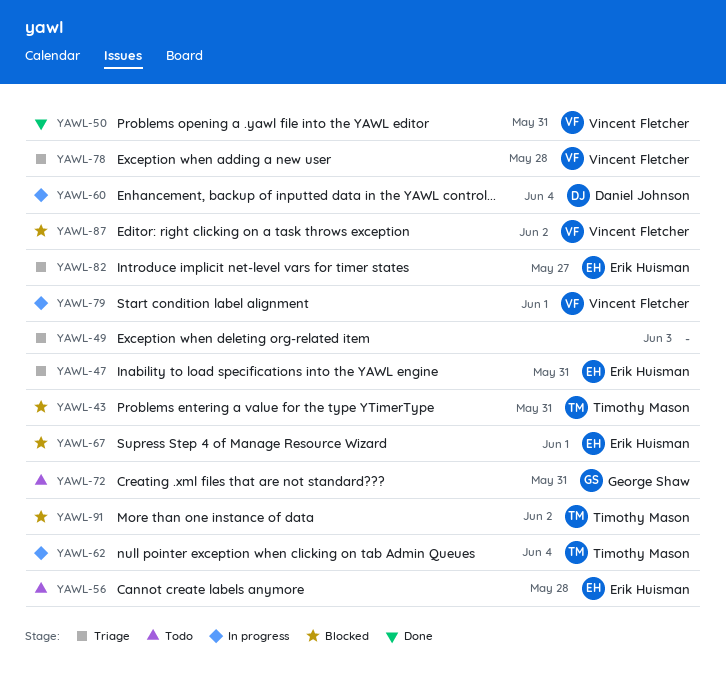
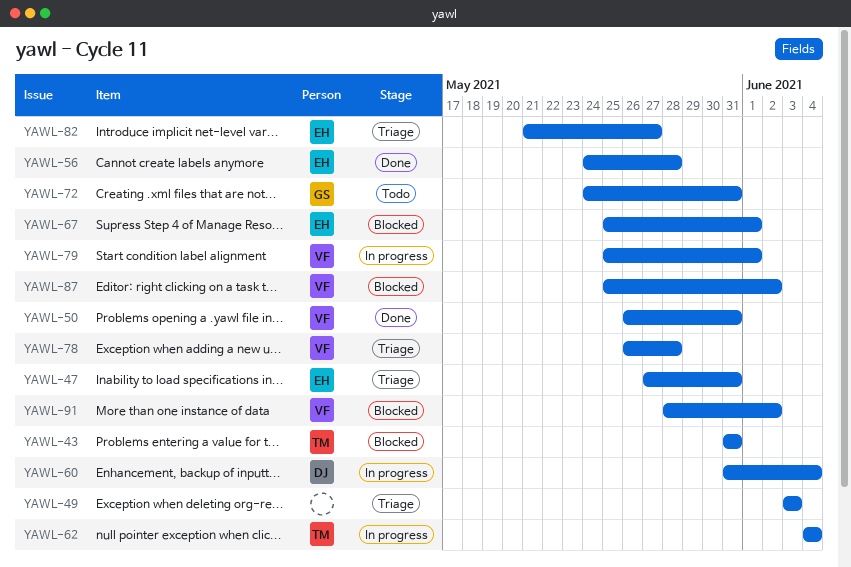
YAWL-56, status: Todo -> Done
YAWL-91, owner: Timothy Mason -> Vincent Fletcher

